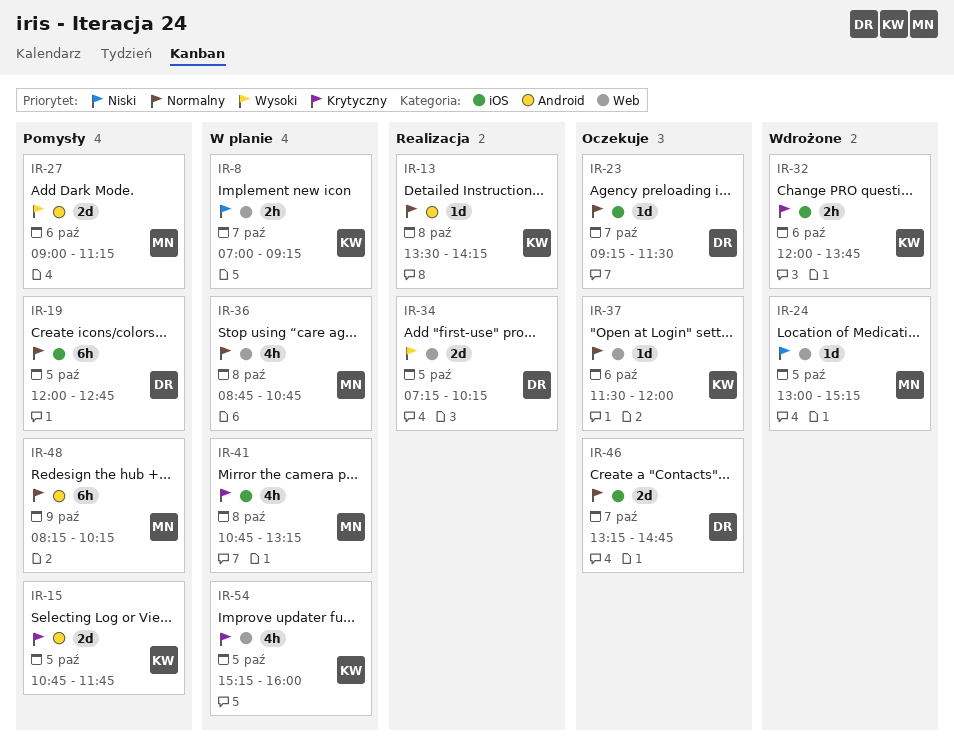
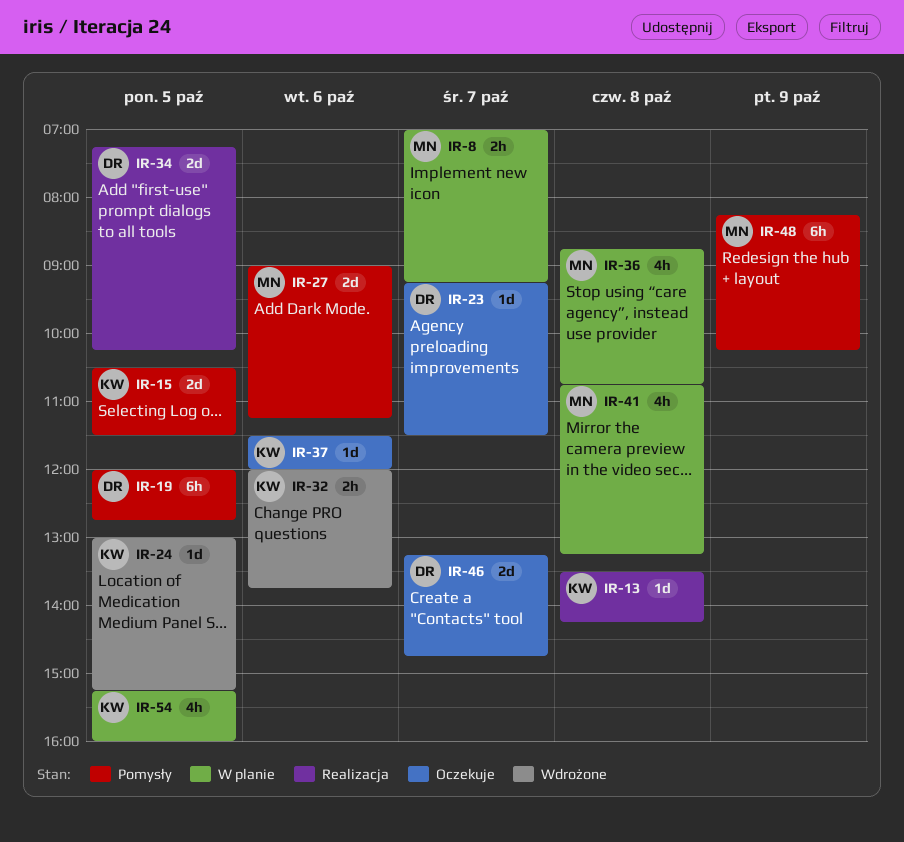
IR-8, owner: KW -> MN
IR-15, begins: 10:45 -> 10:30
IR-15, ends: 11:45 -> 11:30
IR-24, owner: MN -> KW

